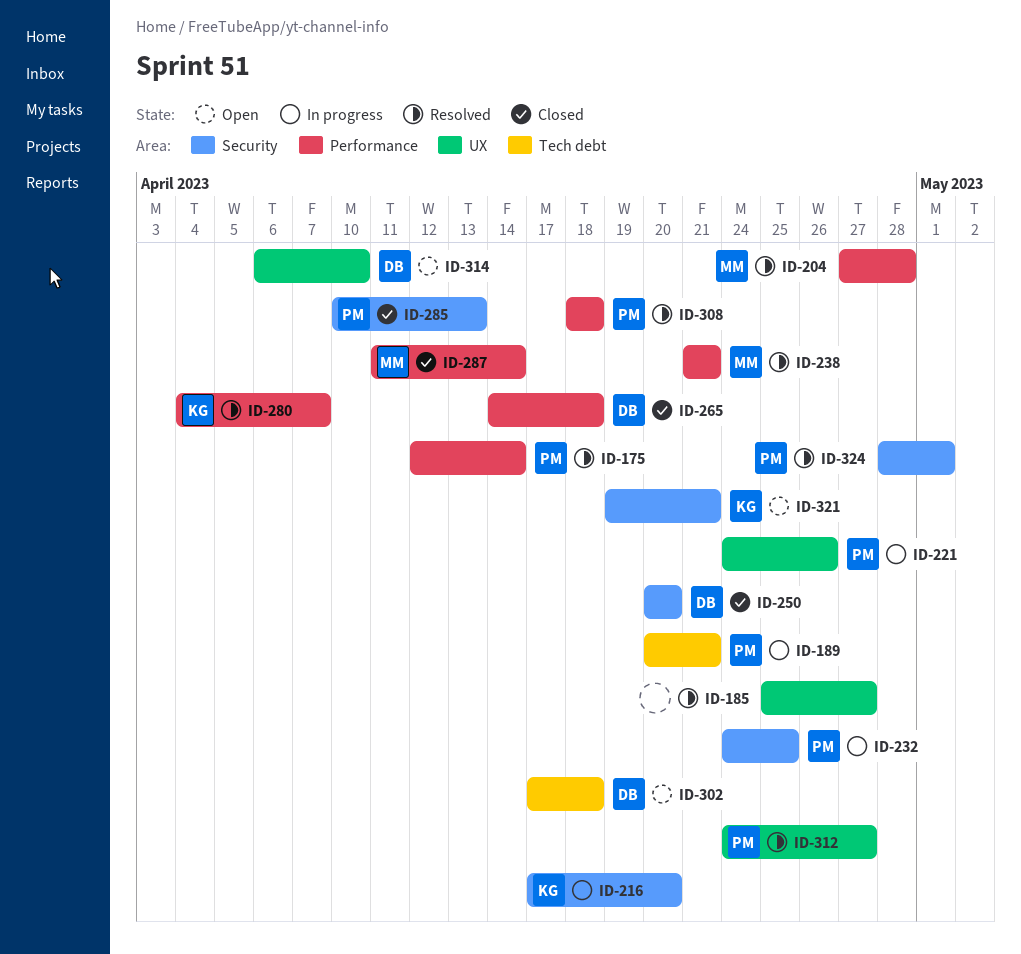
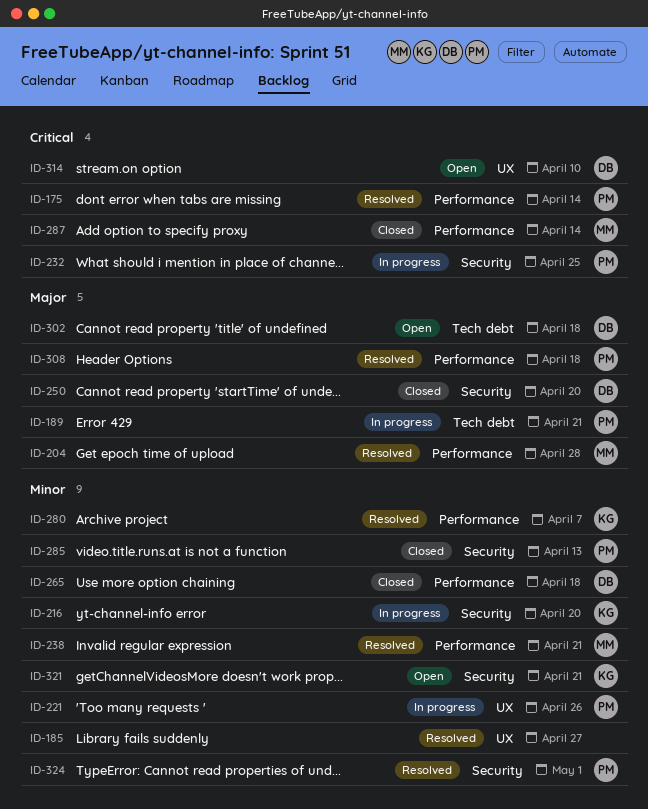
ID-312: present -> none

